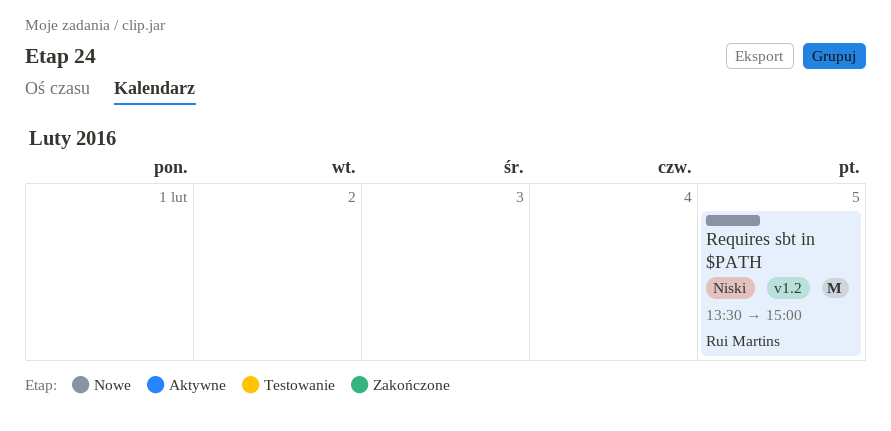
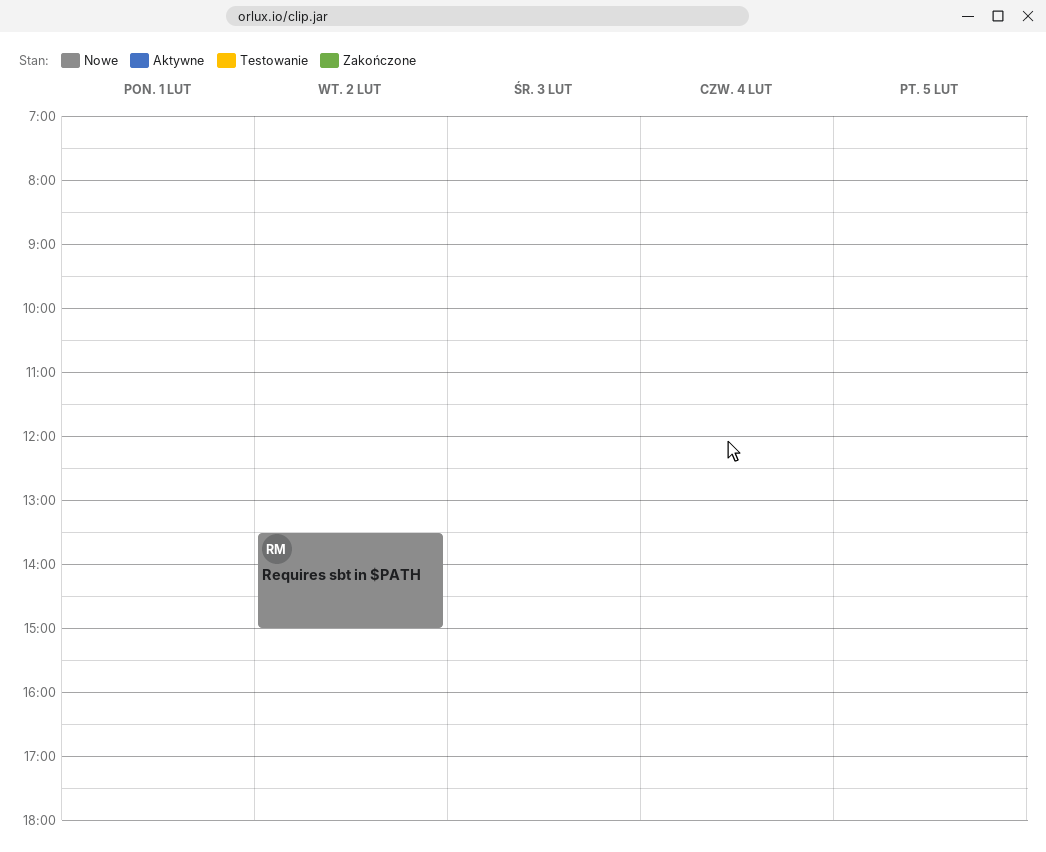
Requires sbt in $PATH, day: Feb 5 -> Feb 2

